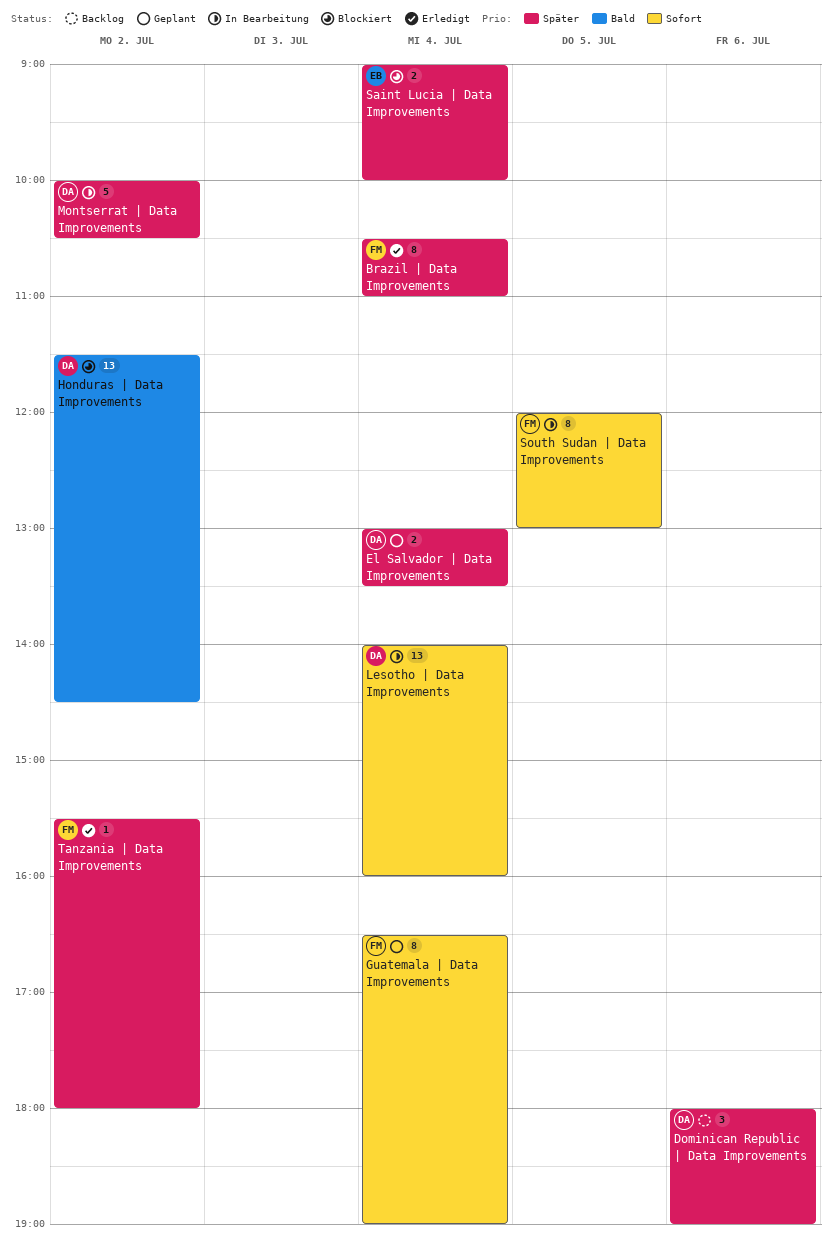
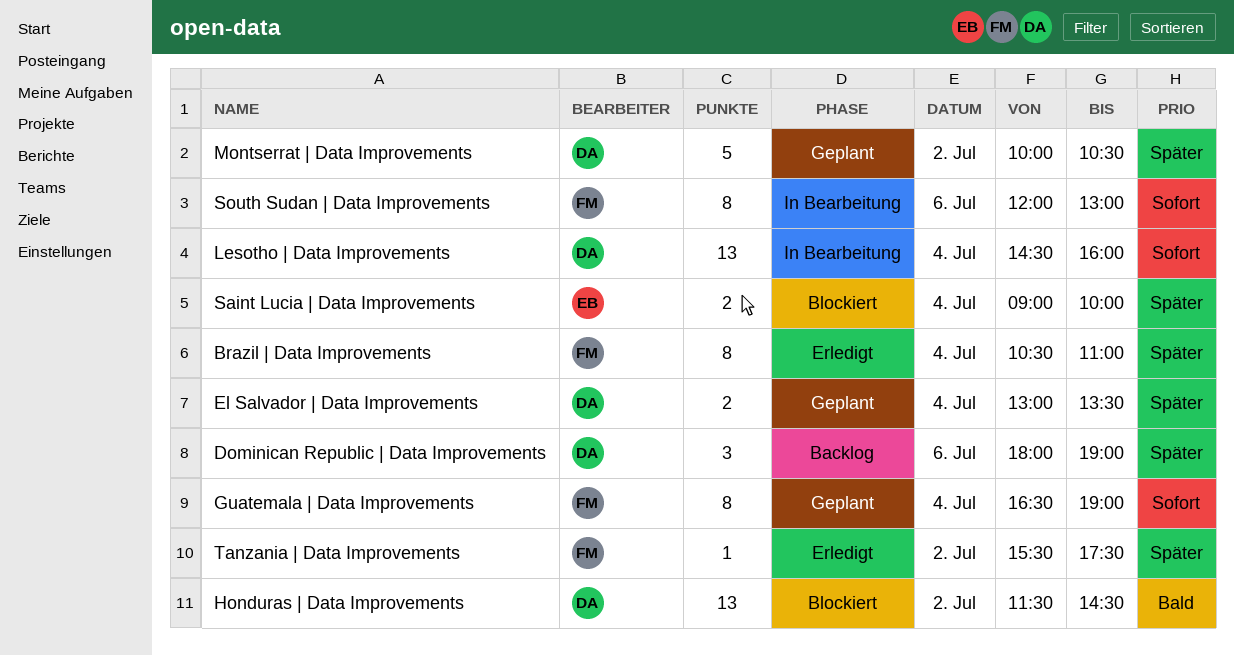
Lesotho | Data Improvements, begins: 14:00 -> 14:30
Montserrat | Data Improvements, status: In Bearbeitung -> Geplant
South Sudan | Data Improvements, day: Jul 5 -> Jul 6
Tanzania | Data Improvements, ends: 18:00 -> 17:30

